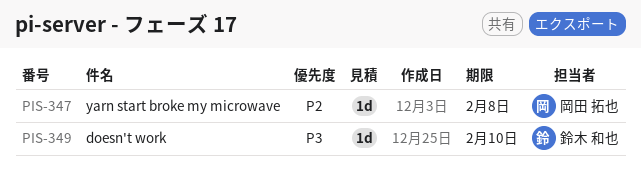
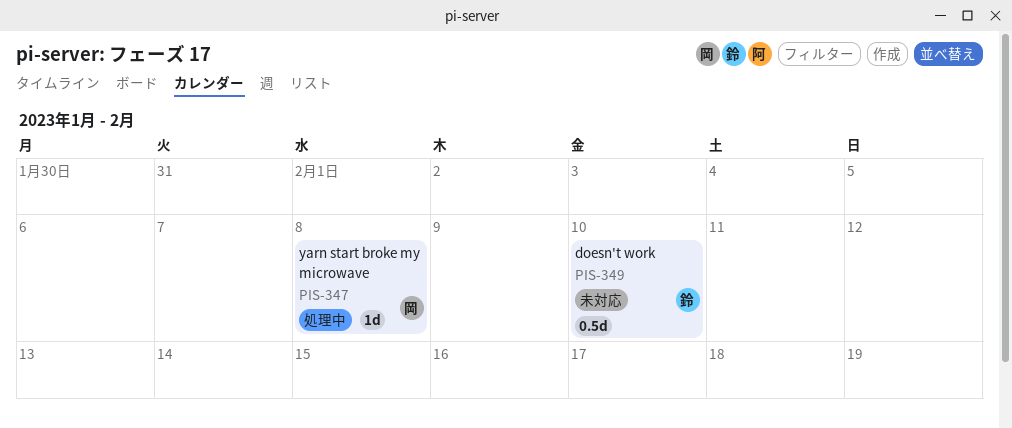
PIS-349, estimate: 1d -> 0.5d

